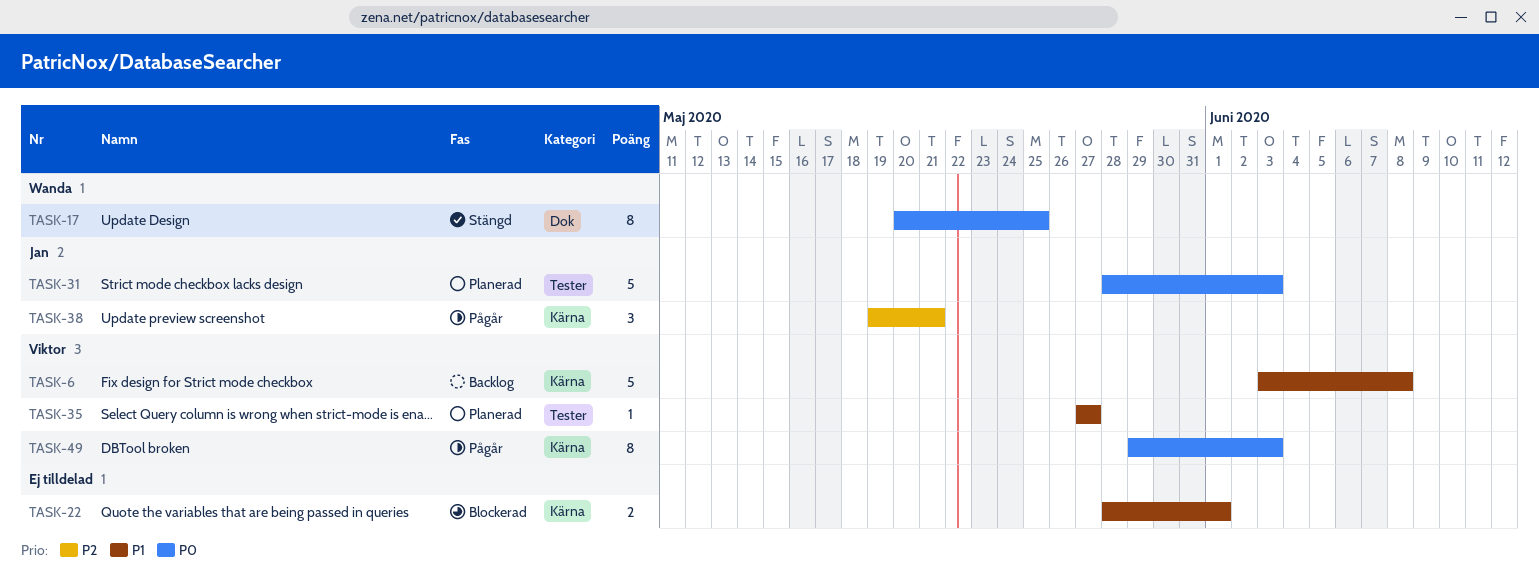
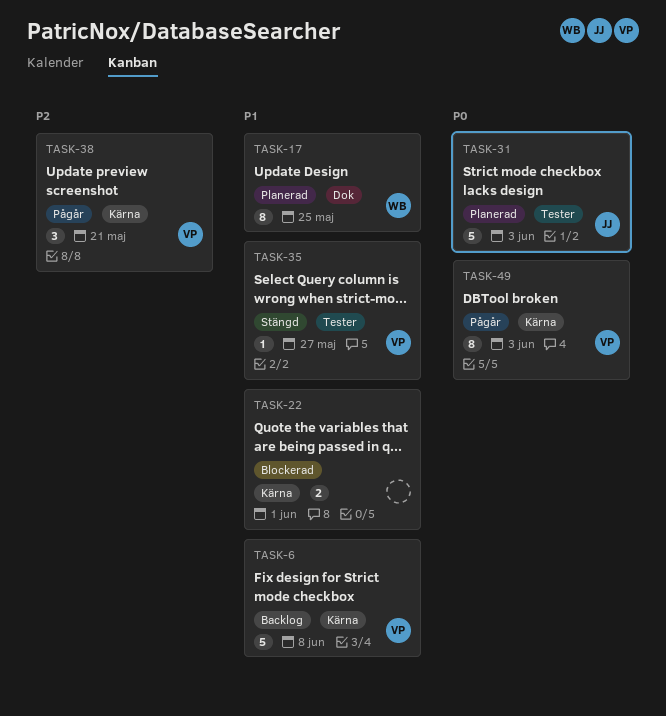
TASK-17, status: Stängd -> Planerad
TASK-17, priority: P0 -> P1
TASK-35, status: Planerad -> Stängd
TASK-38, owner: Jan -> Viktor

